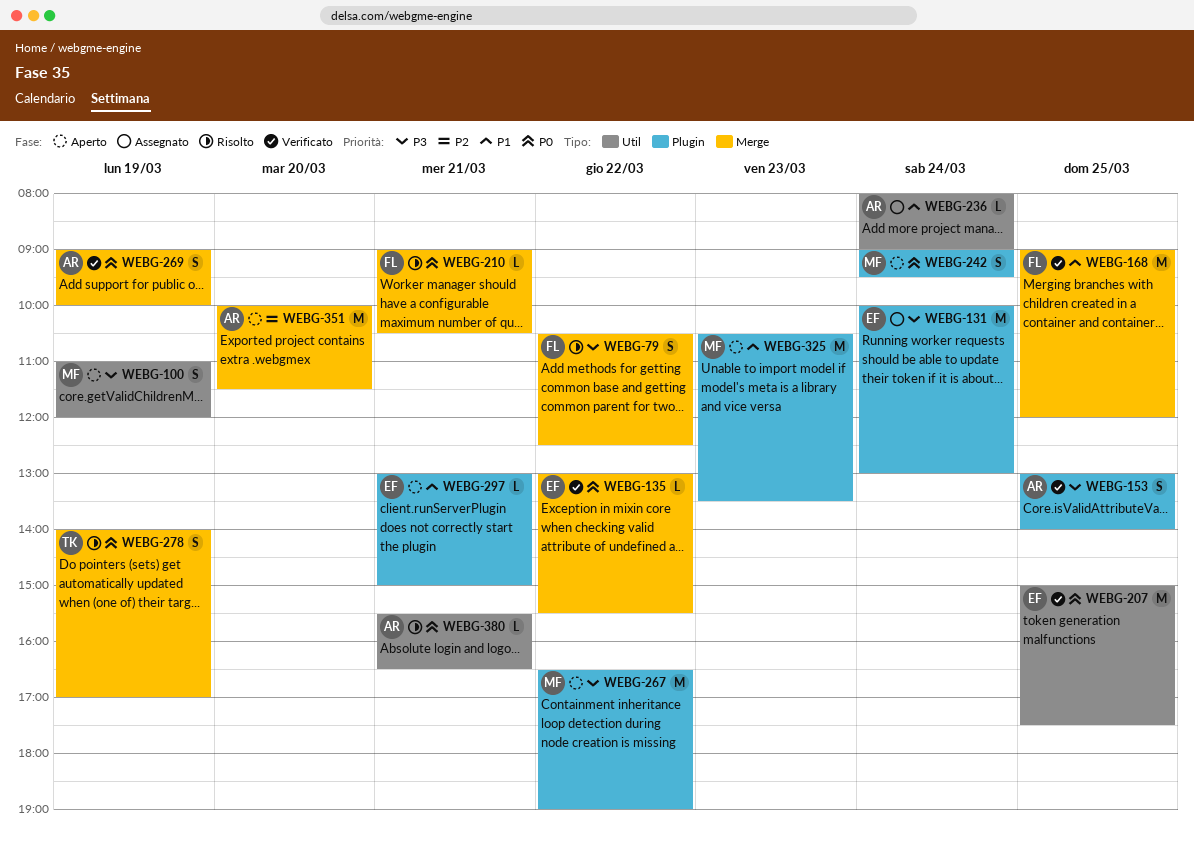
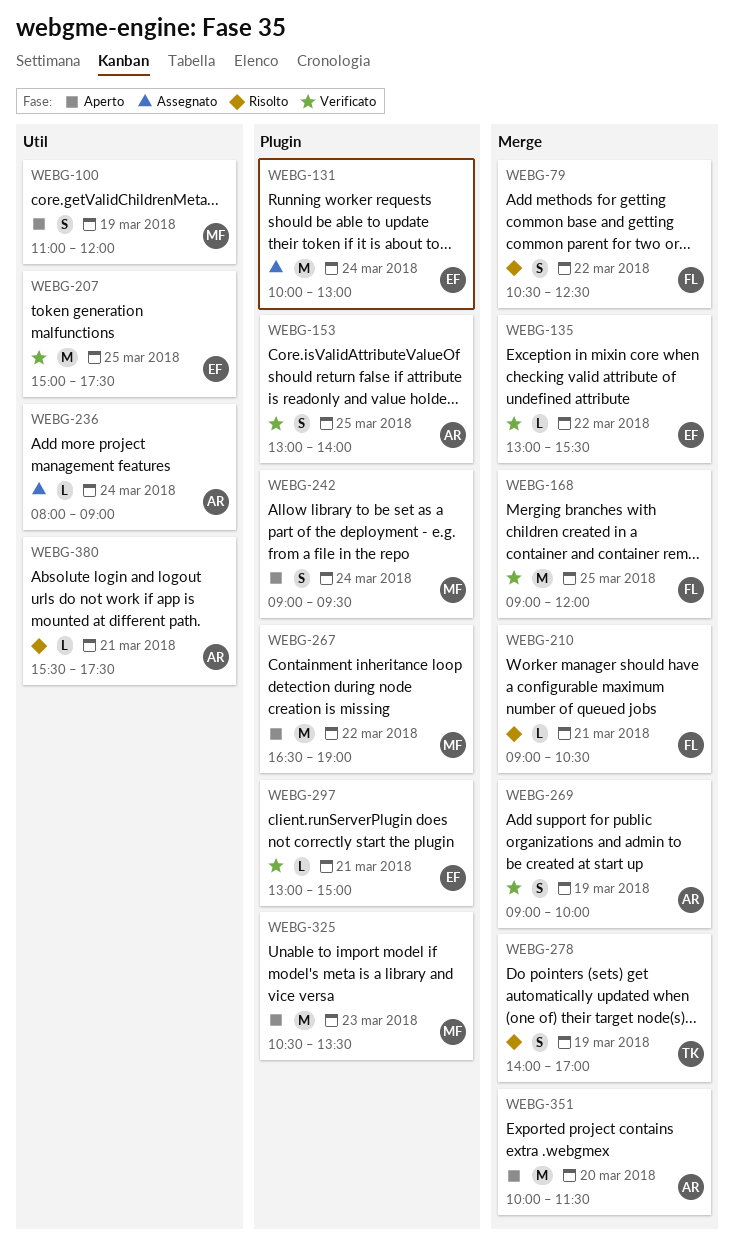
WEBG-297, status: Aperto -> Verificato
WEBG-380, ends: 16:30 -> 17:30

